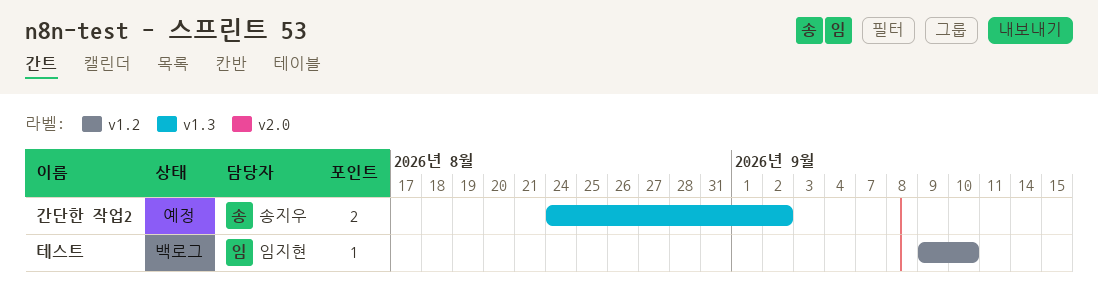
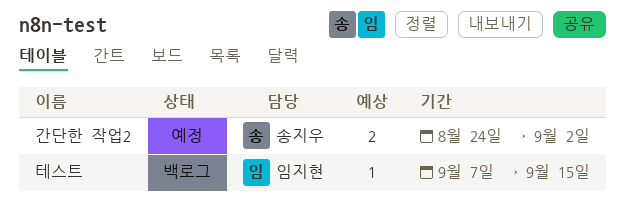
테스트, start: Sep 9 -> Sep 7
테스트, due: Sep 10 -> Sep 15

